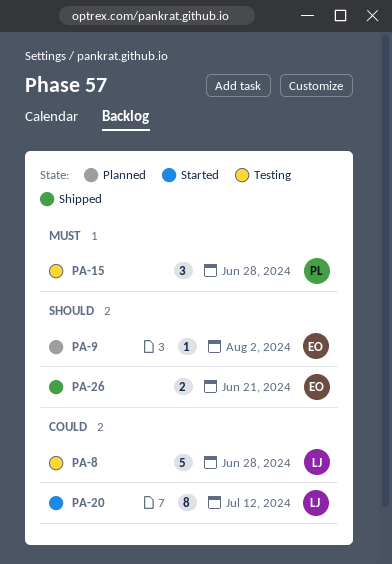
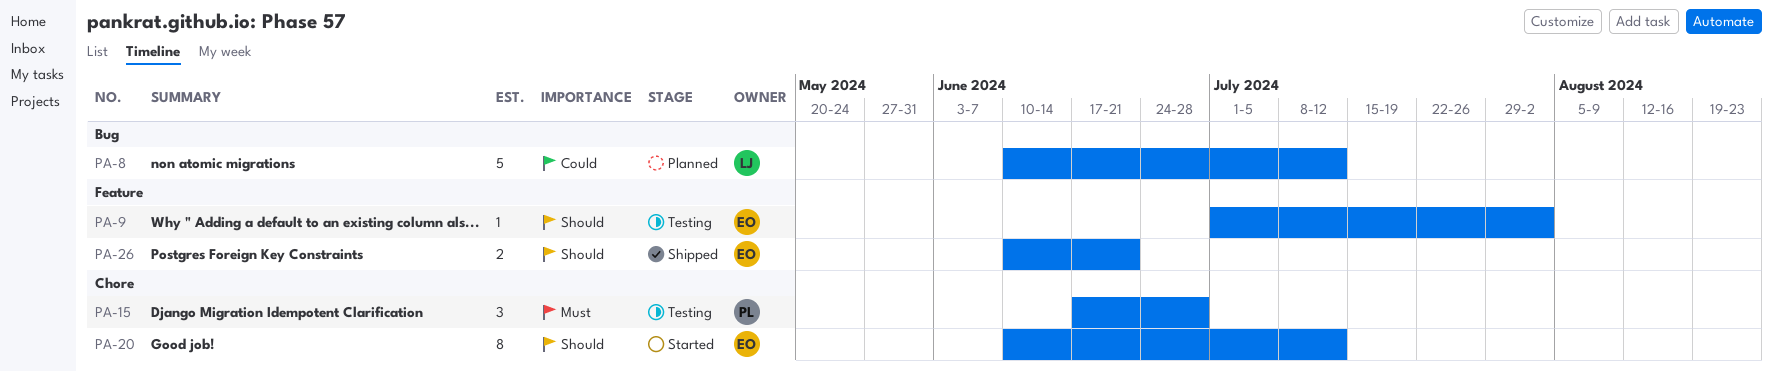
PA-8, status: Testing -> Planned
PA-8, due: Jun 28 -> Jul 12
PA-9, status: Planned -> Testing
PA-20, owner: LJ -> EO
PA-20, priority: Could -> Should

